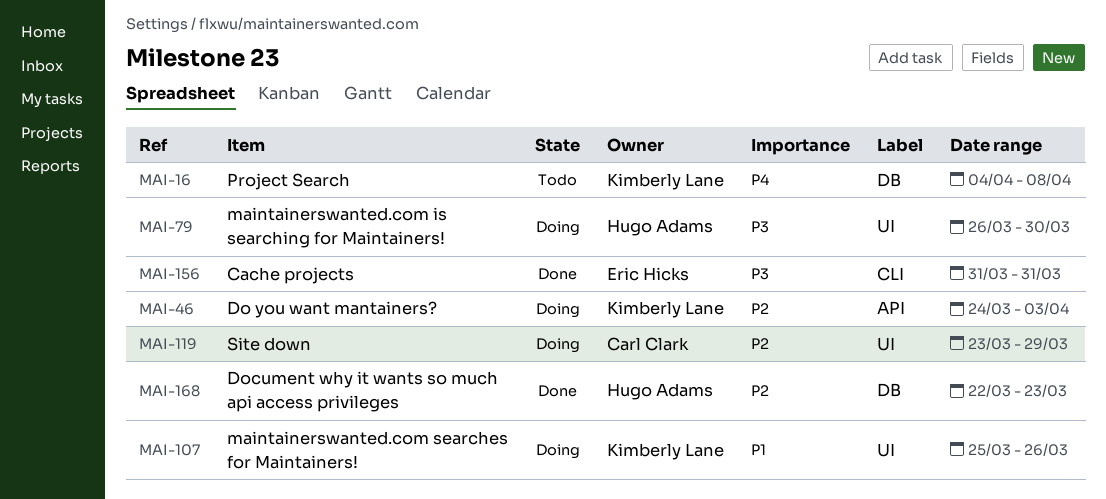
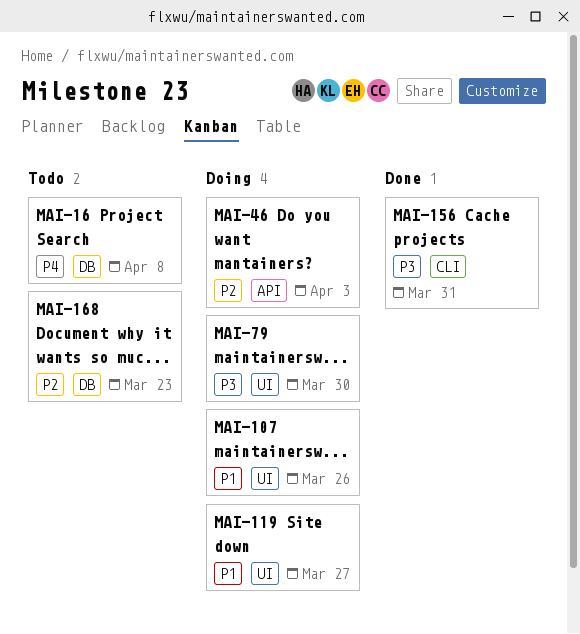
MAI-119, priority: P2 -> P1
MAI-119, due: Mar 29 -> Mar 27
MAI-168, status: Done -> Todo

